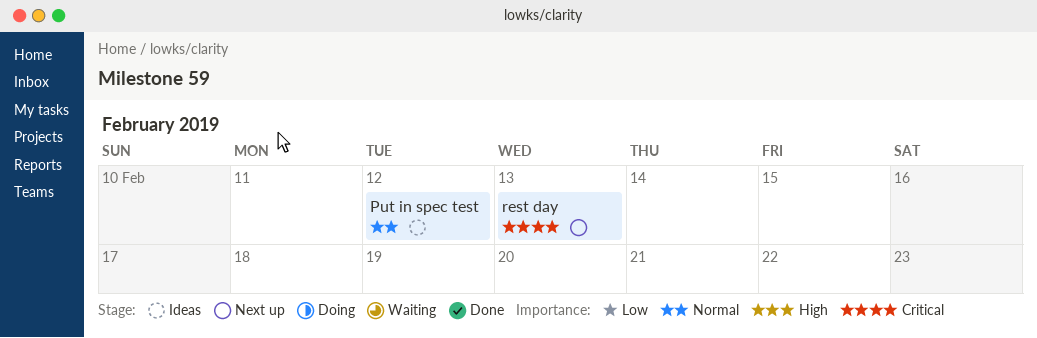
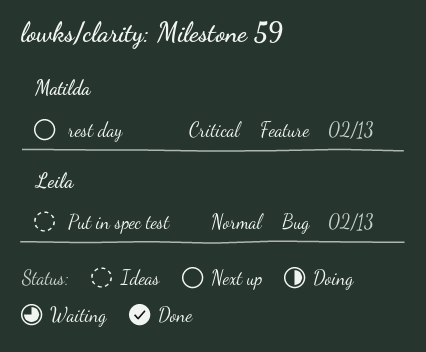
Put in spec test, due: Feb 12 -> Feb 13

